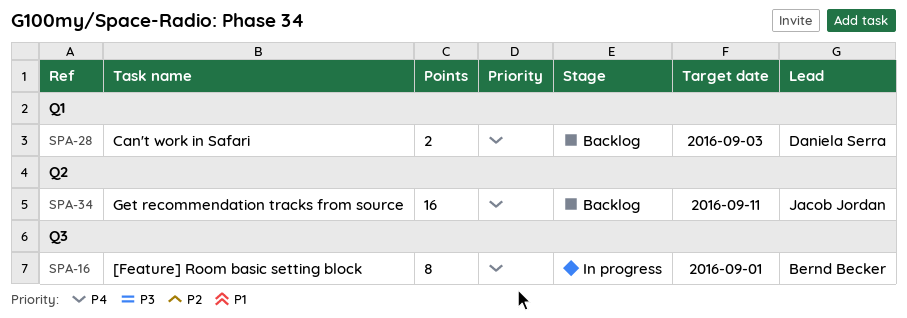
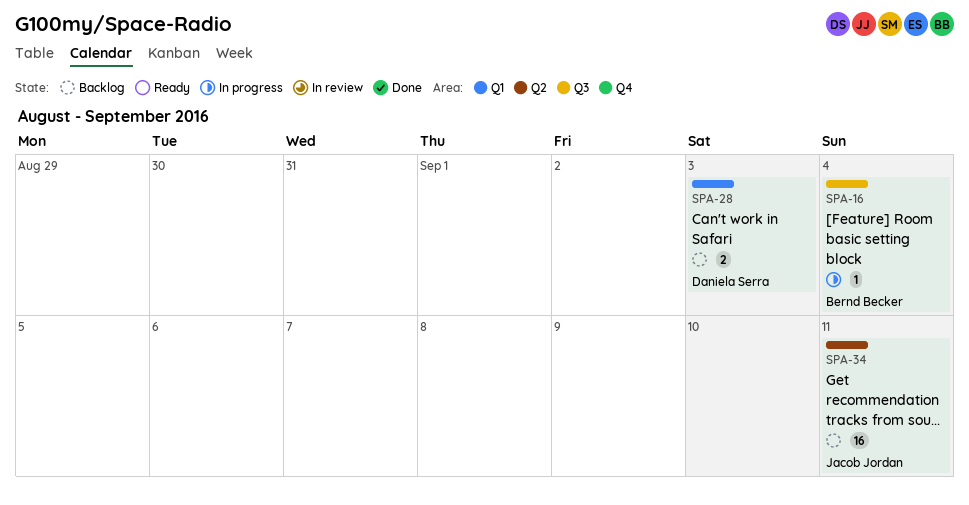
SPA-16, estimate: 8 -> 1
SPA-16, due: Sep 1 -> Sep 4

